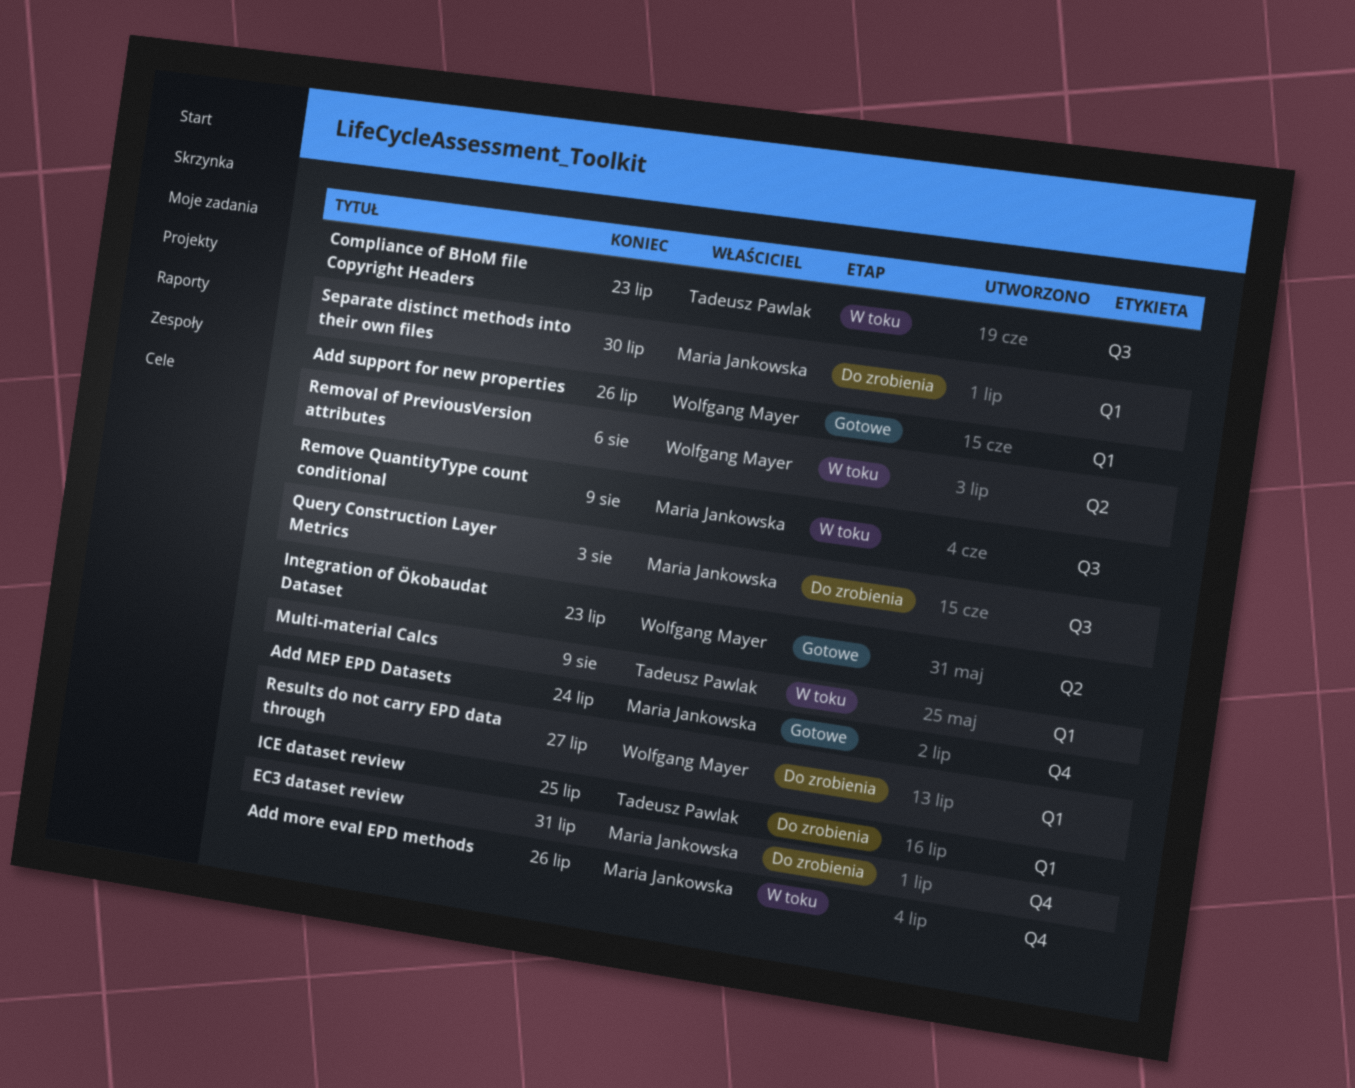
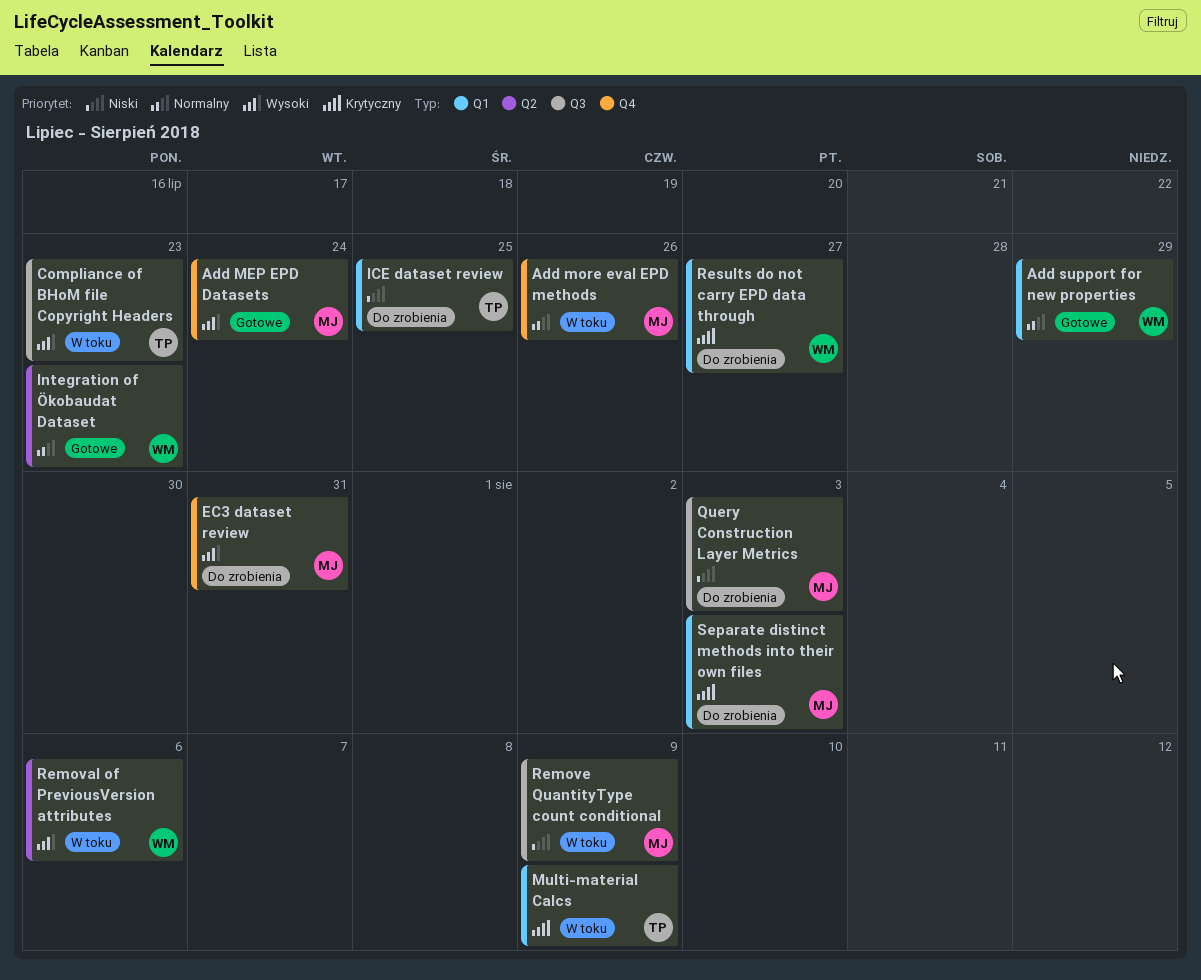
Add support for new properties, due: Jul 26 -> Jul 29
Separate distinct methods into their own files, due: Jul 30 -> Aug 3

